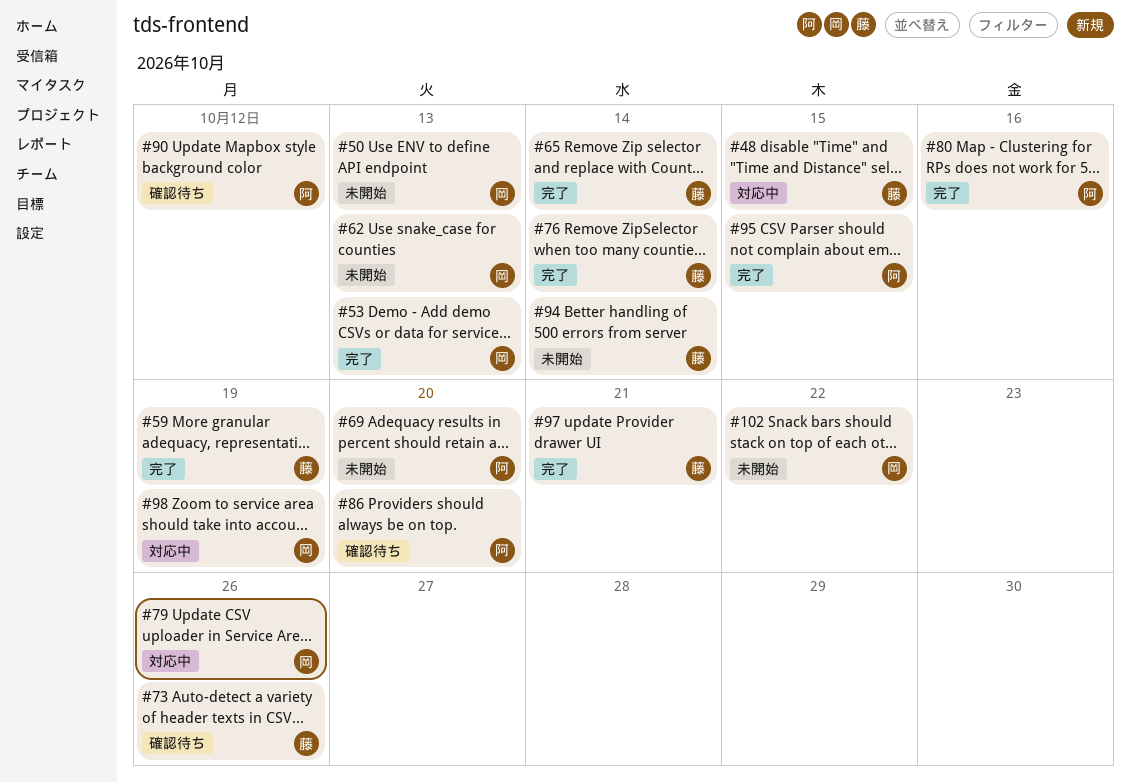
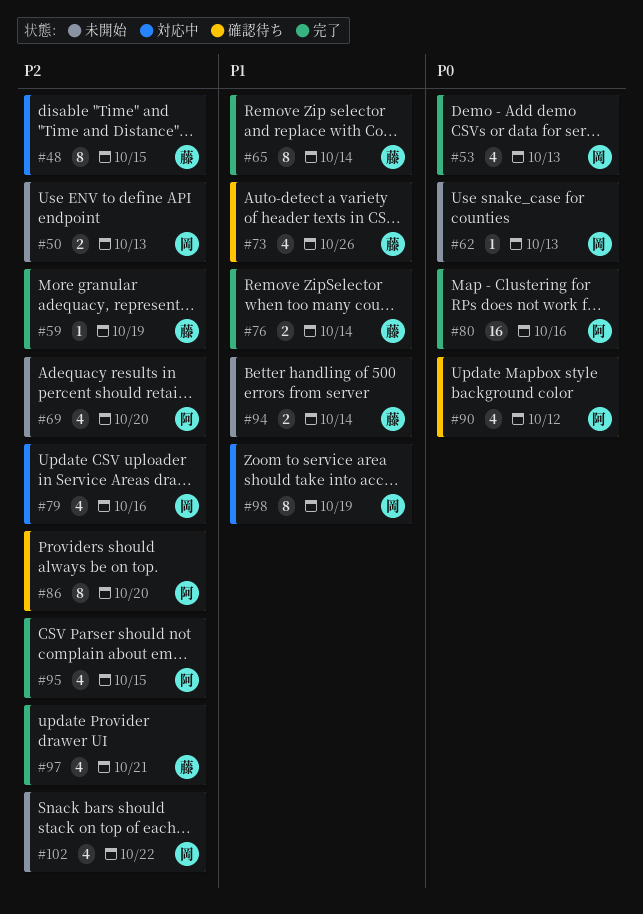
#79, due: Oct 26 -> Oct 16

